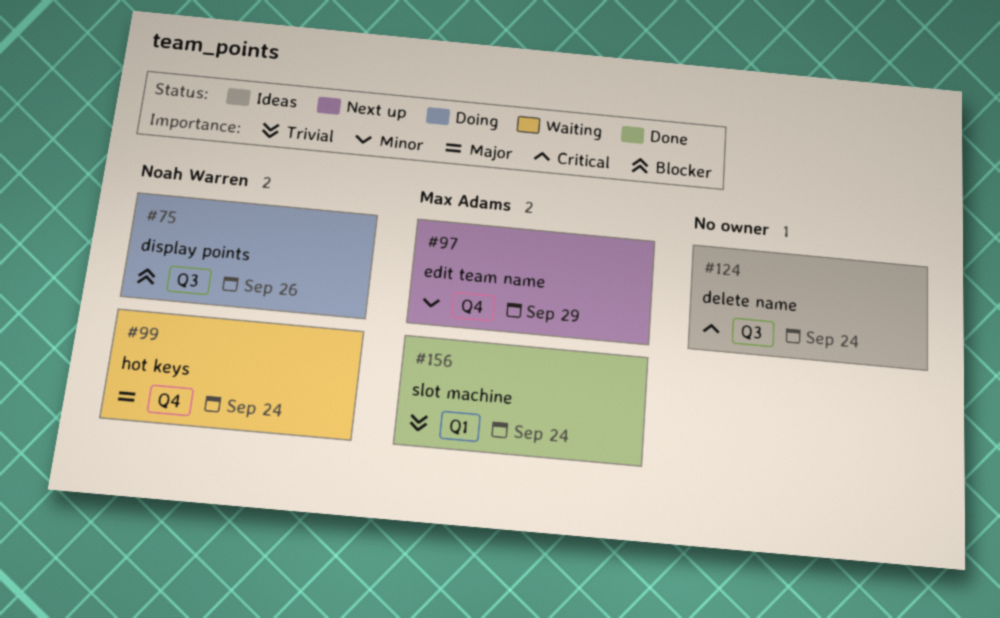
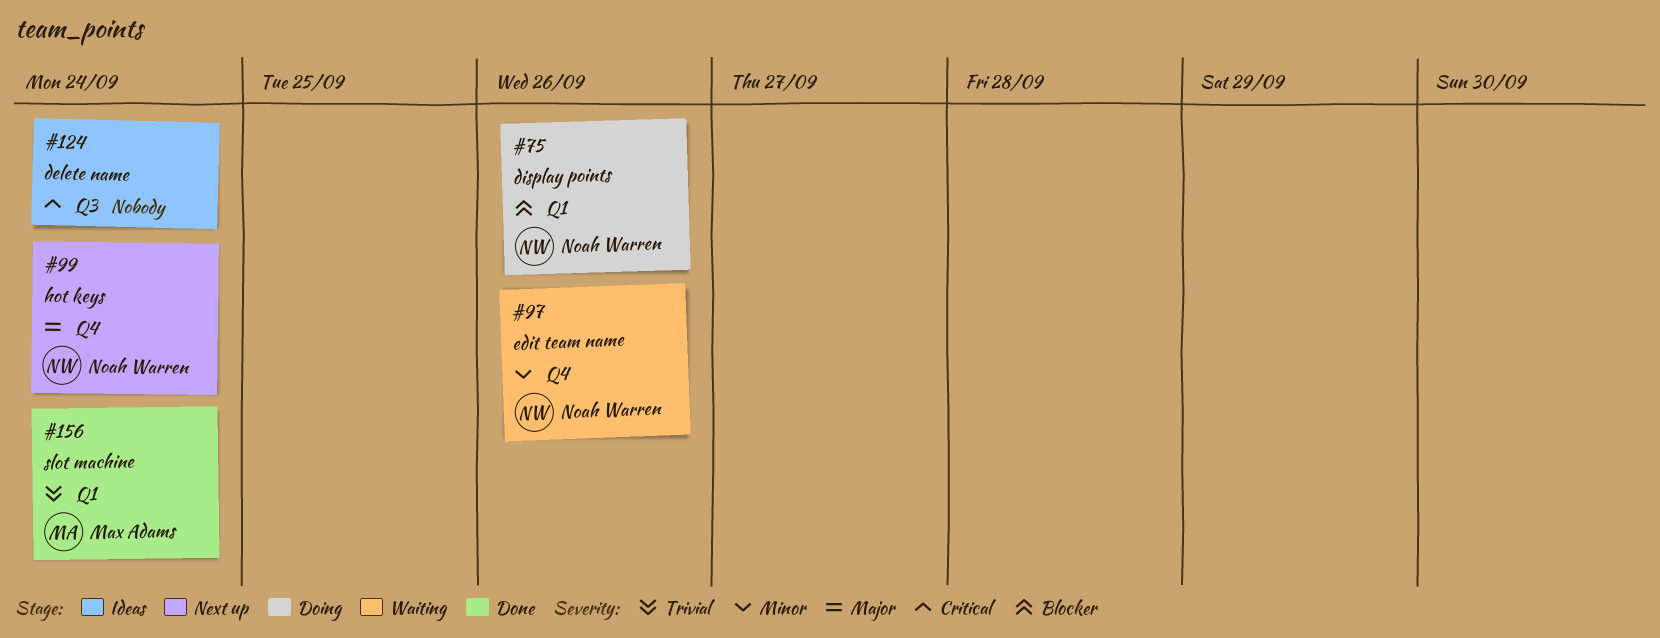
#75, label: Q3 -> Q1
#97, status: Next up -> Waiting
#97, owner: Max Adams -> Noah Warren
#97, due: Sep 29 -> Sep 26
#99, status: Waiting -> Next up

